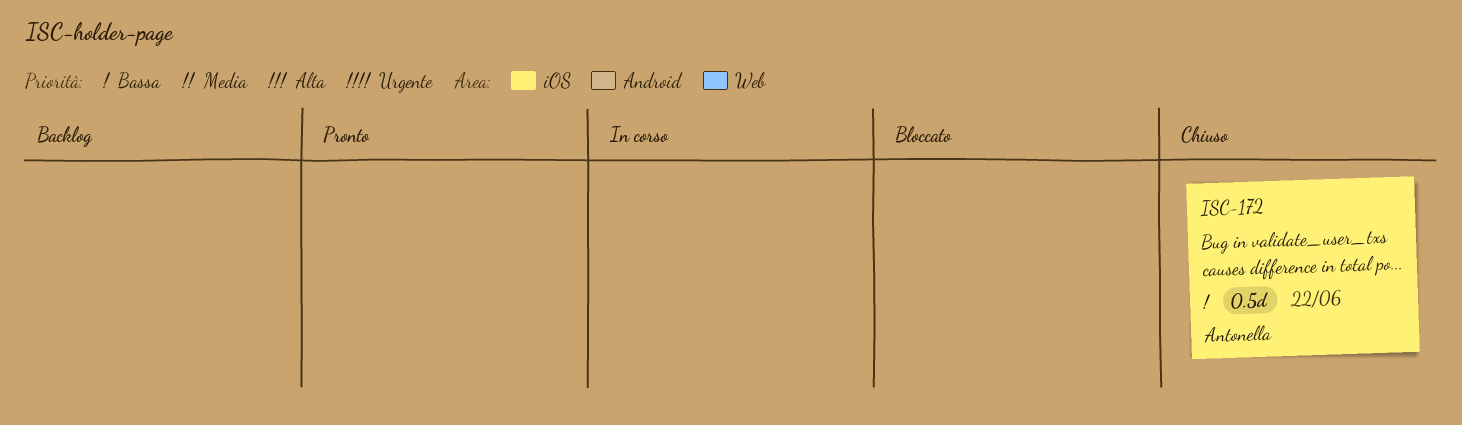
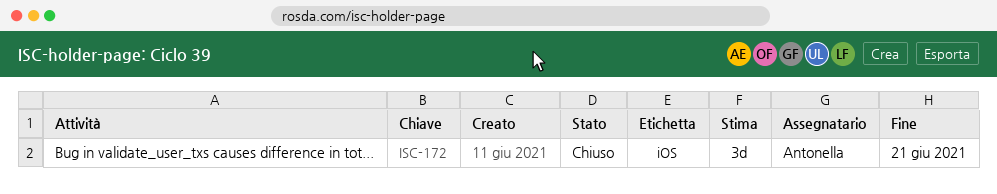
ISC-172, estimate: 0.5d -> 3d
ISC-172, due: Jun 22 -> Jun 21

